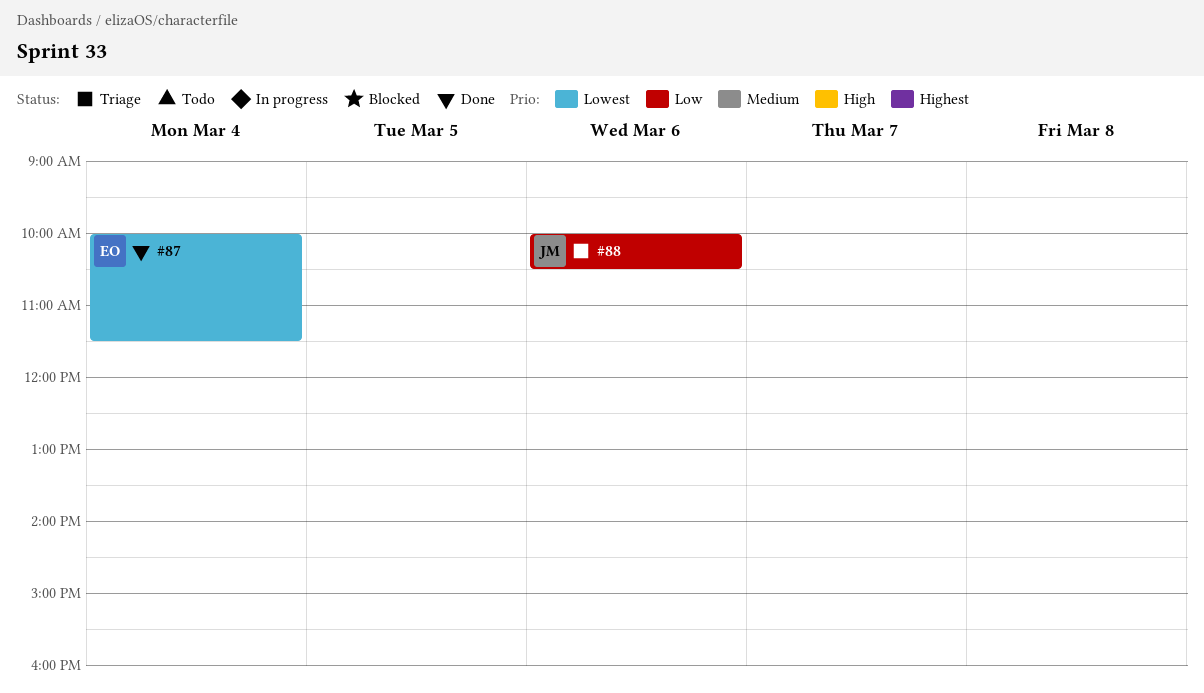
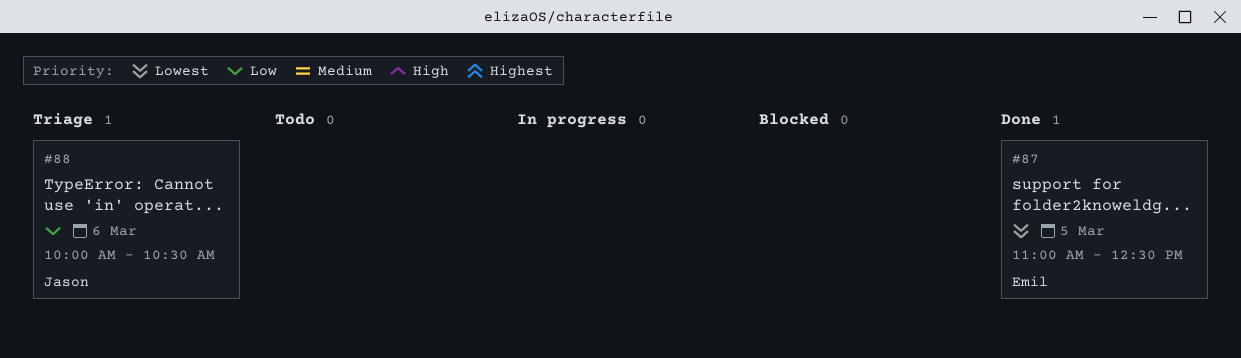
#87, day: Mar 4 -> Mar 5
#87, begins: 10:00 -> 11:00
#87, ends: 11:30 -> 12:30

